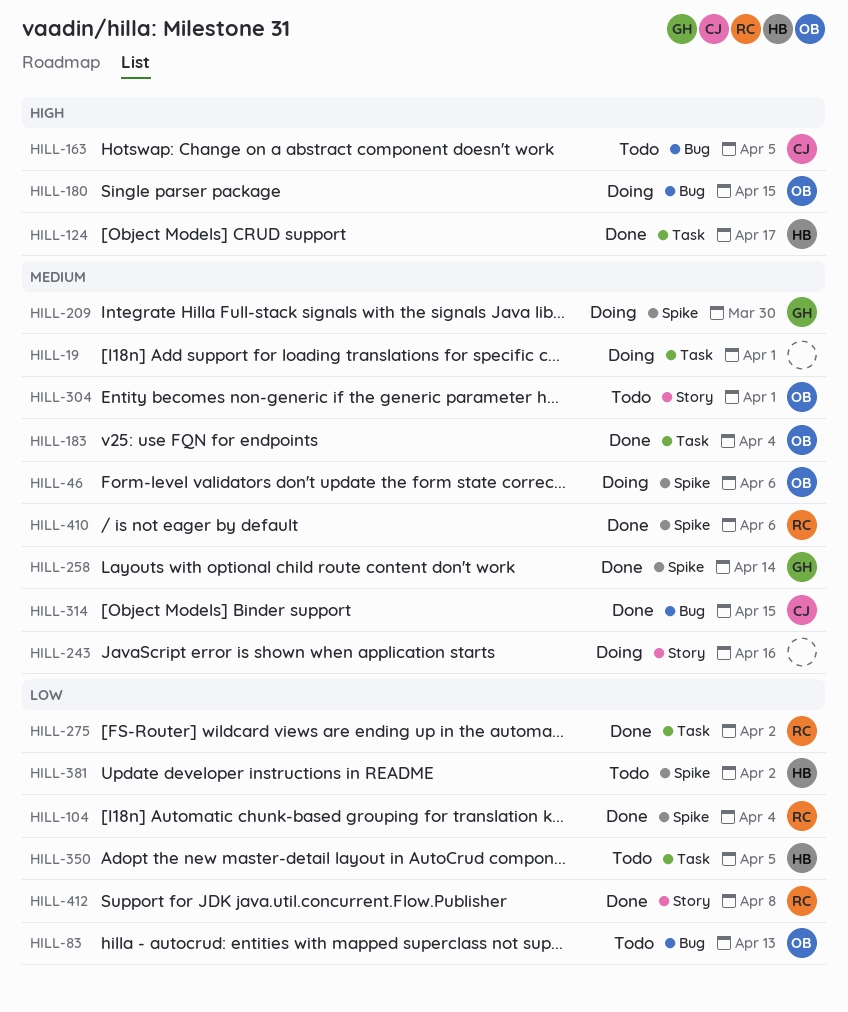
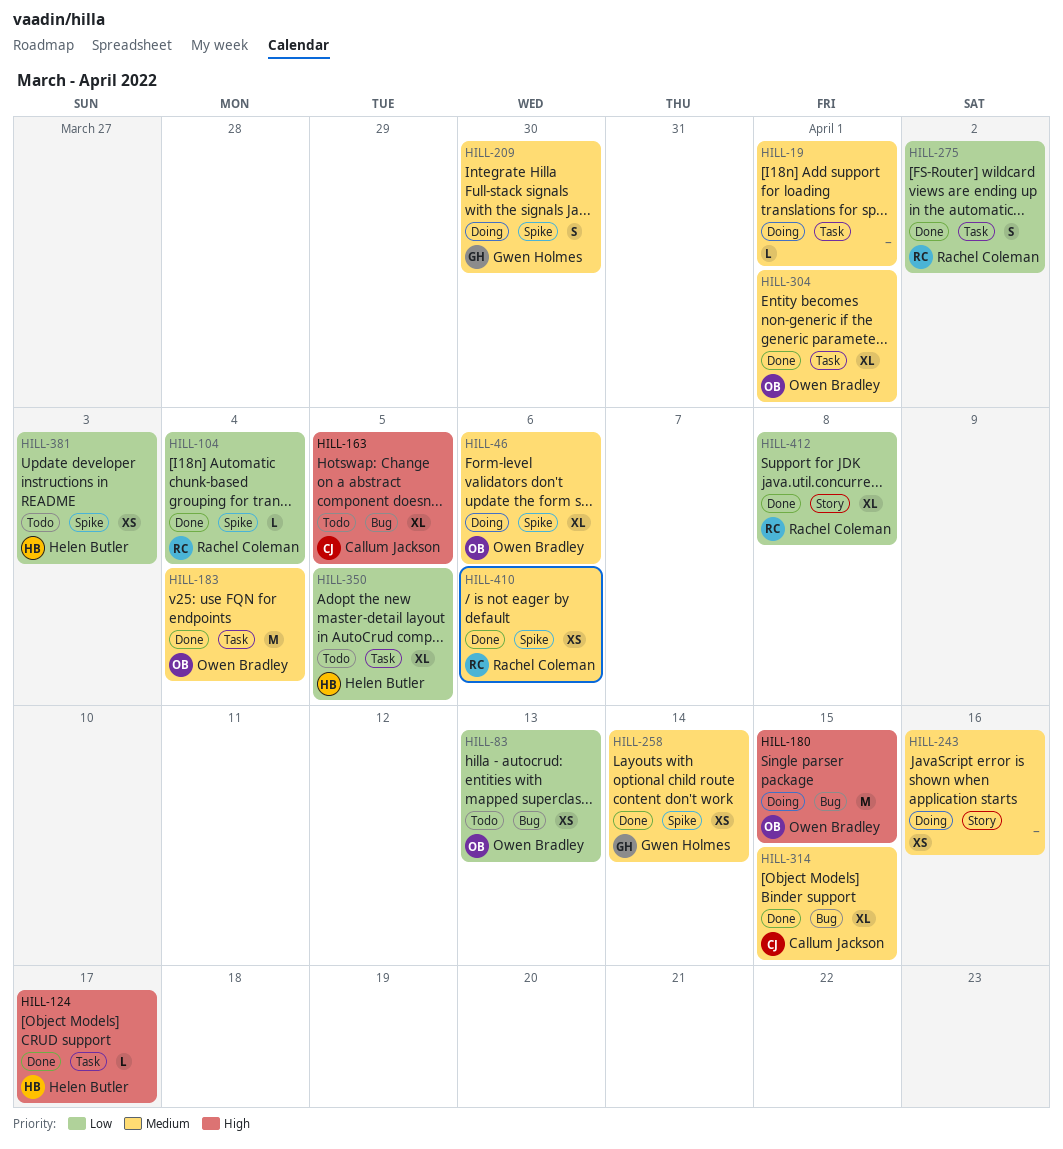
HILL-304, status: Todo -> Done
HILL-304, label: Story -> Task
HILL-381, due: Apr 2 -> Apr 3

